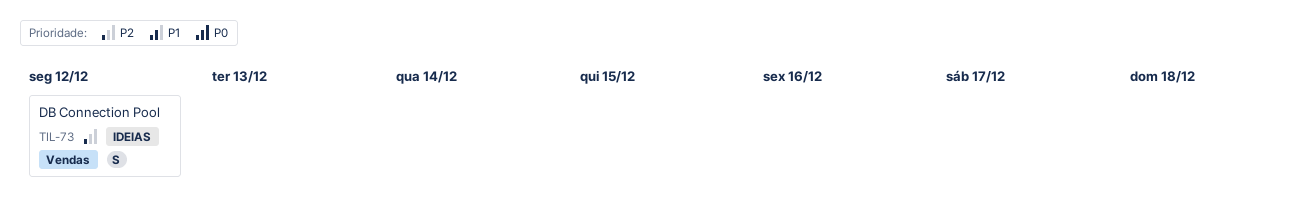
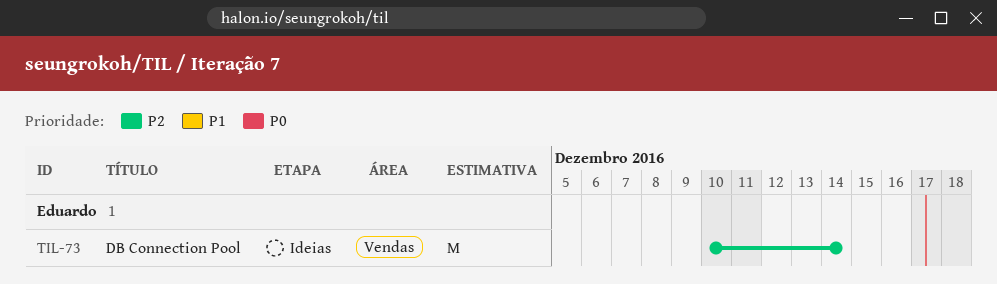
TIL-73, estimate: S -> M
TIL-73, due: Dec 12 -> Dec 14

